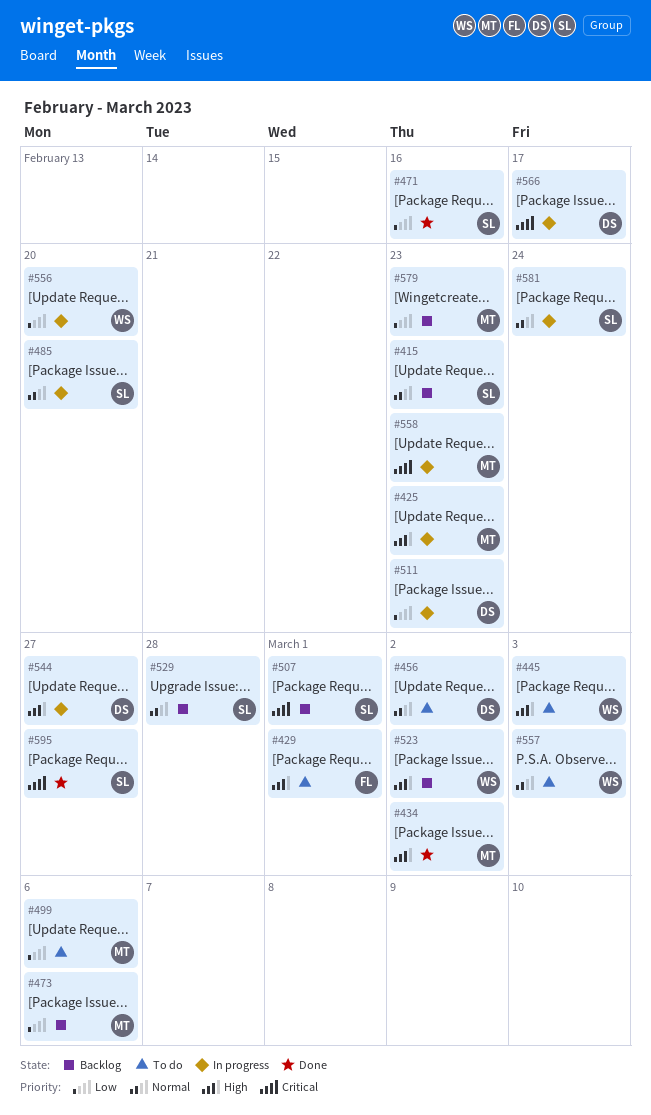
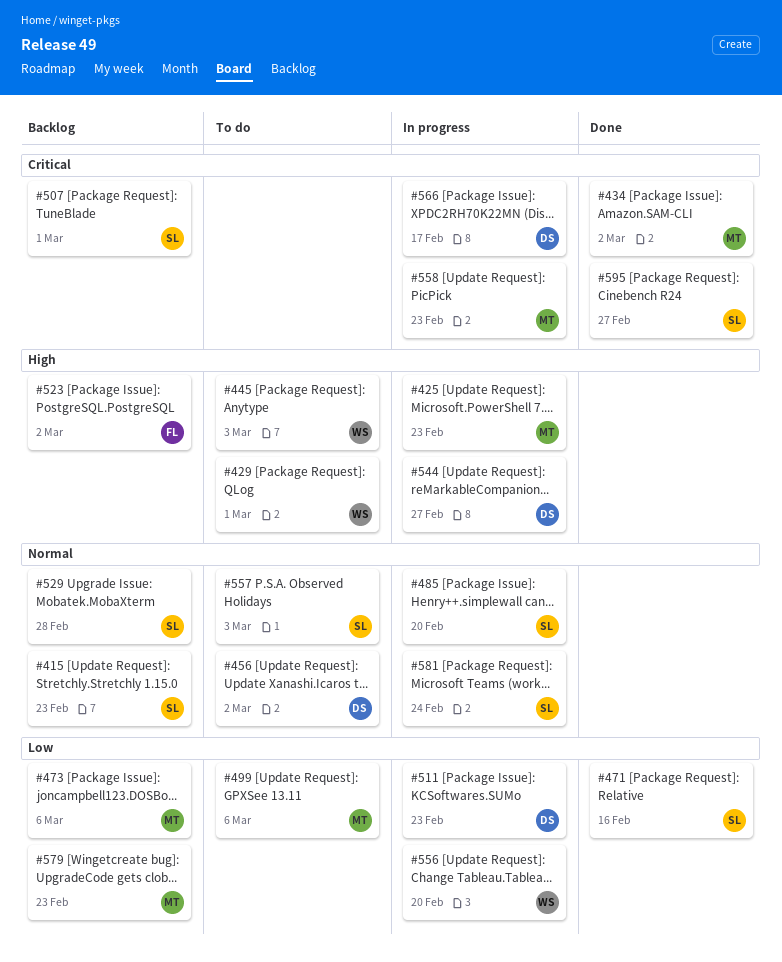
#429, owner: FL -> WS
#434, priority: High -> Critical
#523, owner: WS -> FL
#557, owner: WS -> SL

